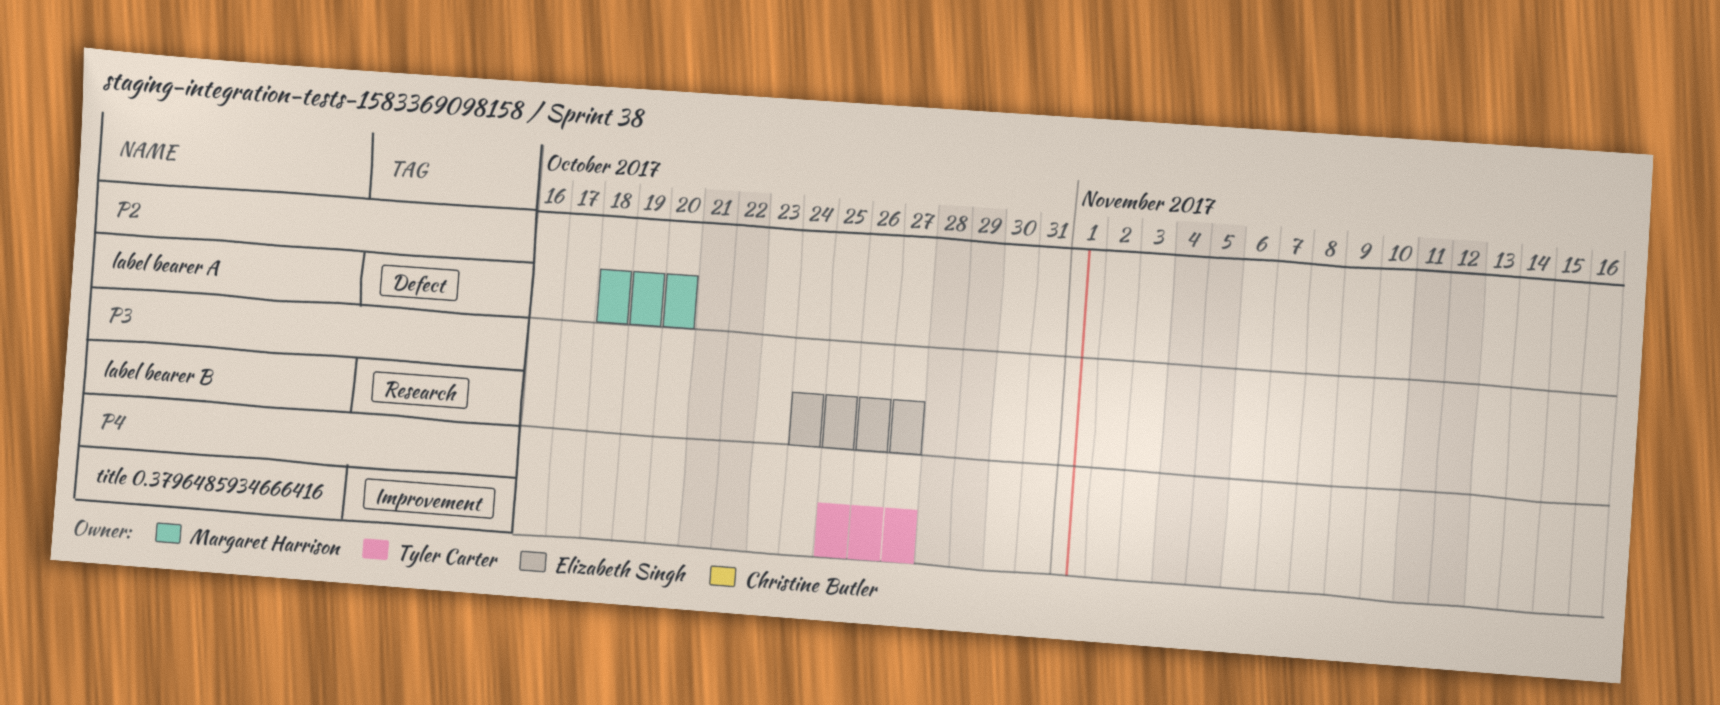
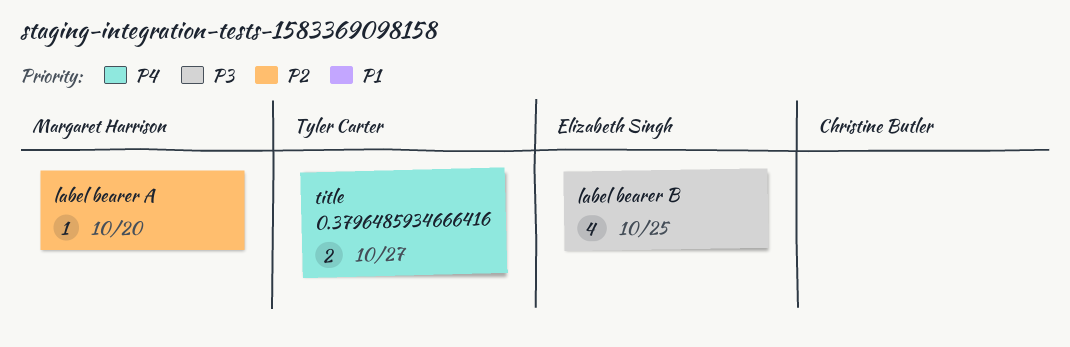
label bearer B, due: Oct 27 -> Oct 25

